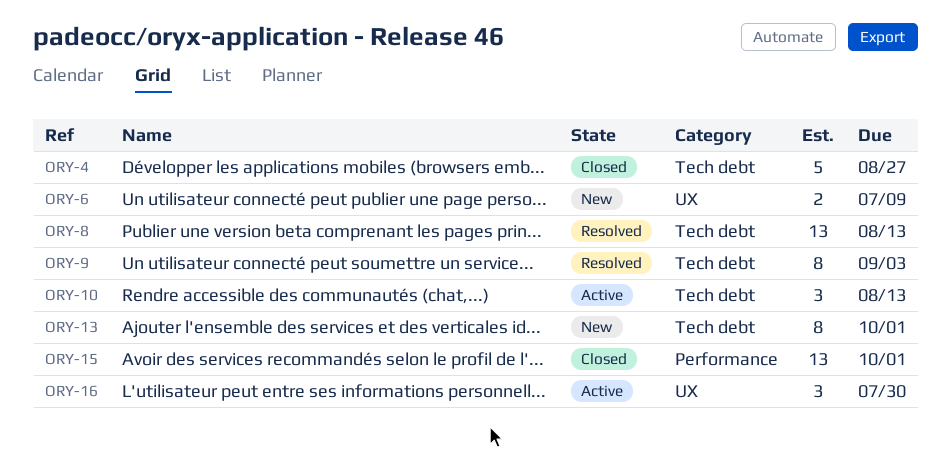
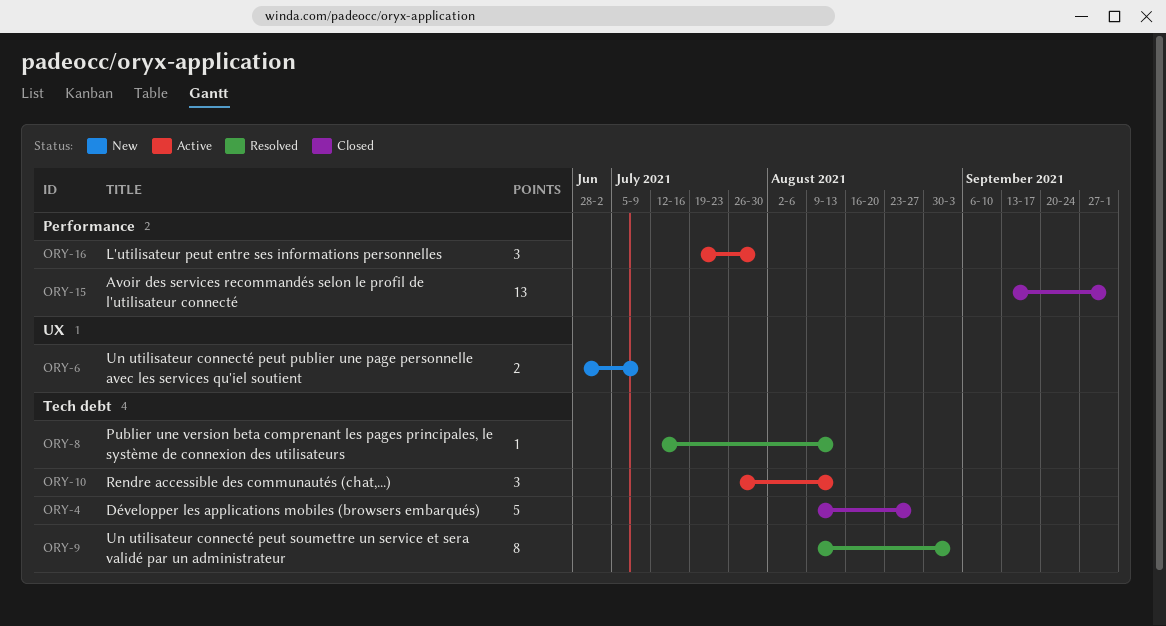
ORY-8, estimate: 13 -> 1
ORY-13: present -> none
ORY-16, label: UX -> Performance

